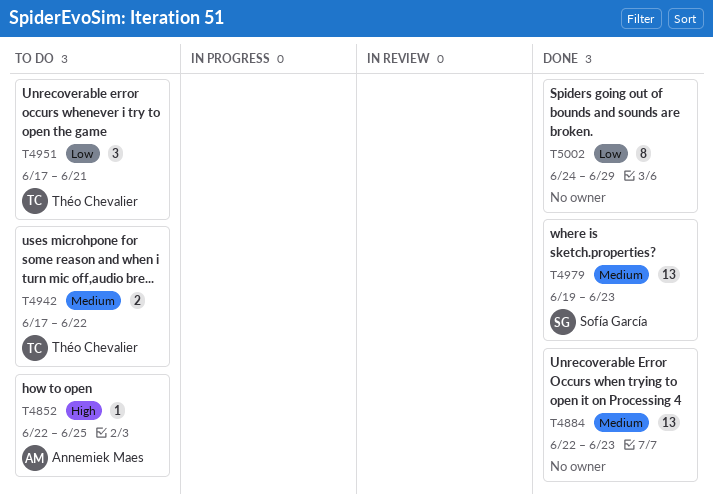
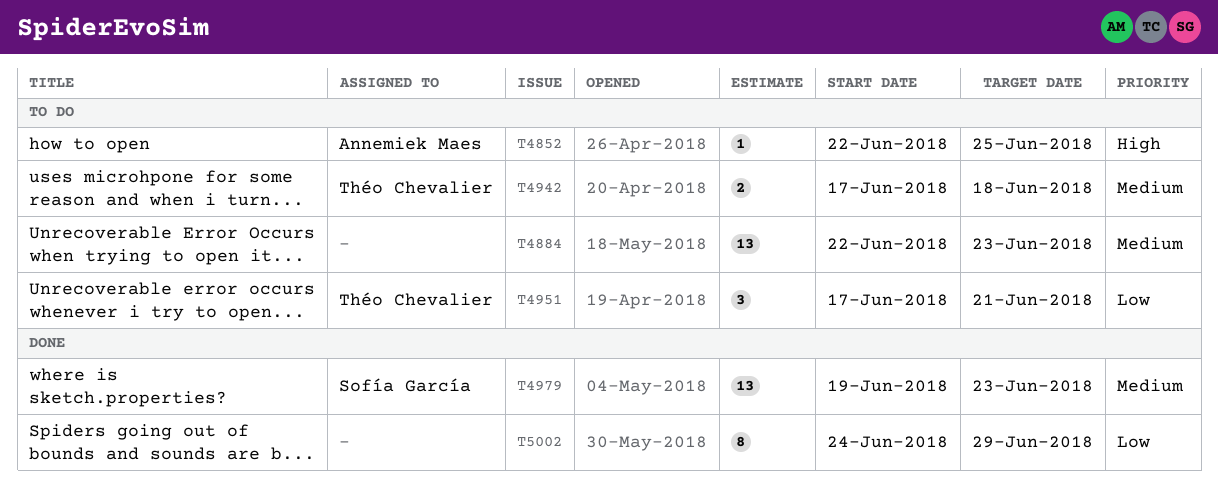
T4884, status: Done -> To do
T4942, due: Jun 22 -> Jun 18

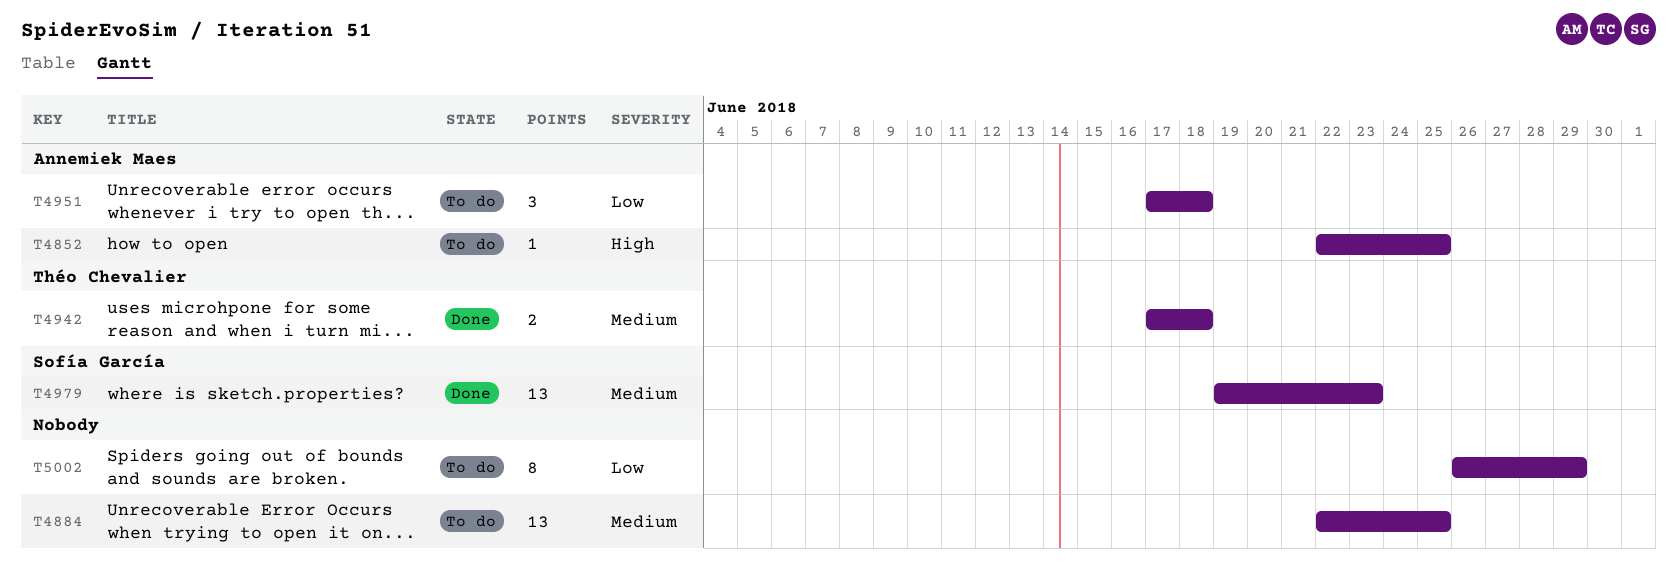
T4884, due: Jun 23 -> Jun 25
T4942, status: To do -> Done
T4951, owner: Théo Chevalier -> Annemiek Maes
T4951, due: Jun 21 -> Jun 18
T5002, status: Done -> To do
T5002, start: Jun 24 -> Jun 26

